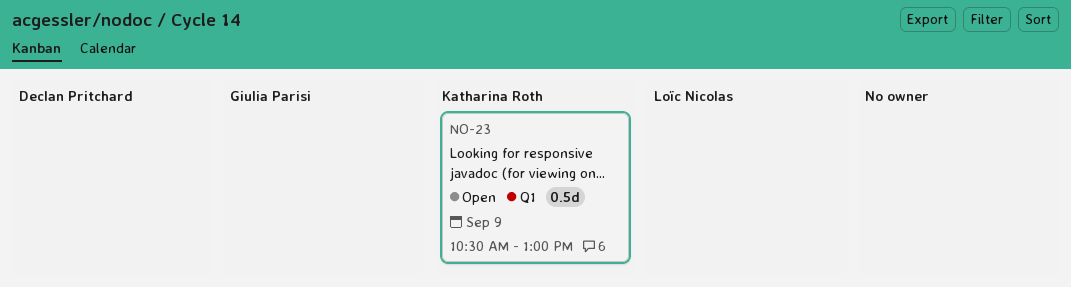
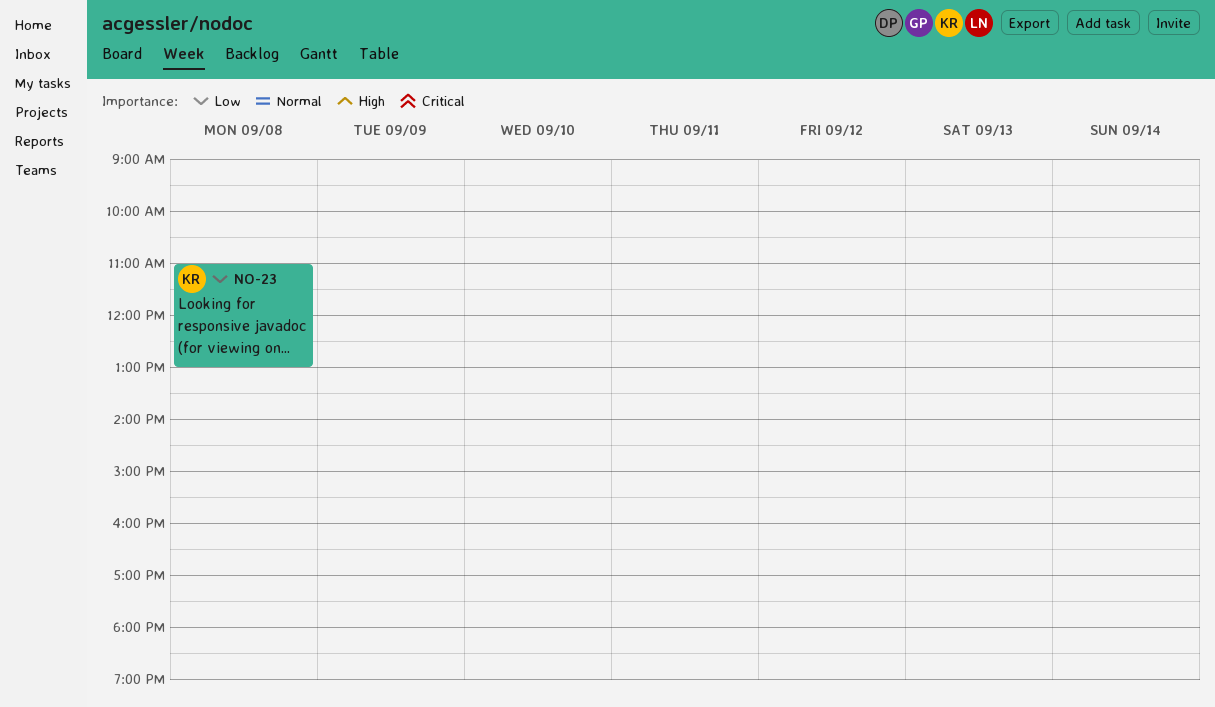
NO-23, day: Sep 9 -> Sep 8
NO-23, begins: 10:30 -> 11:00

